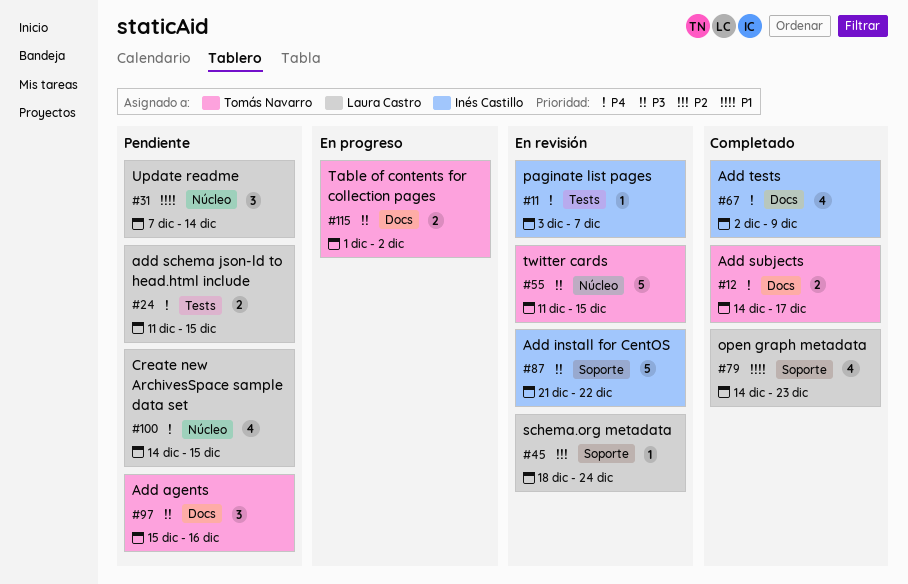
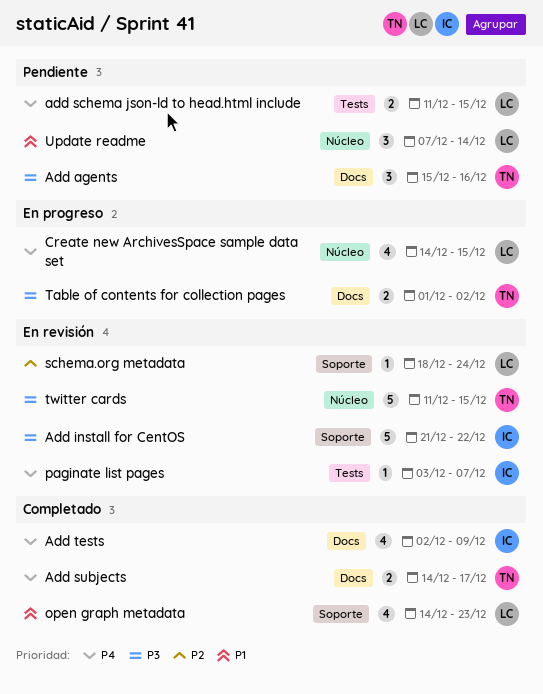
Create new ArchivesSpace sample data set, status: Pendiente -> En progreso

